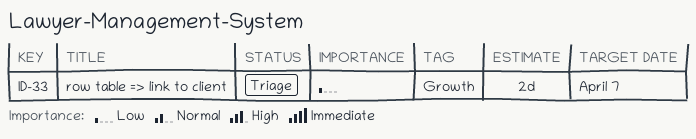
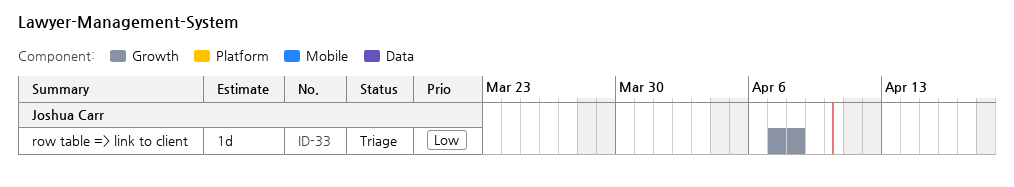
ID-33, estimate: 2d -> 1d
ID-33, due: Apr 7 -> Apr 8

